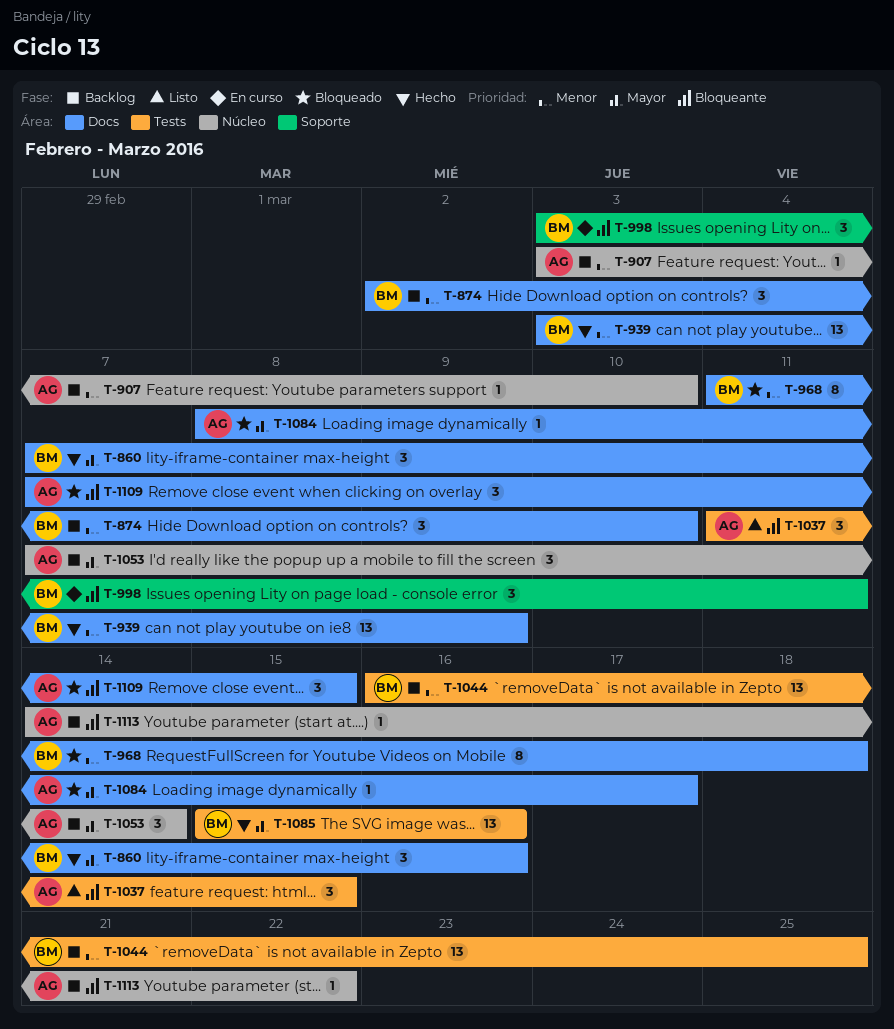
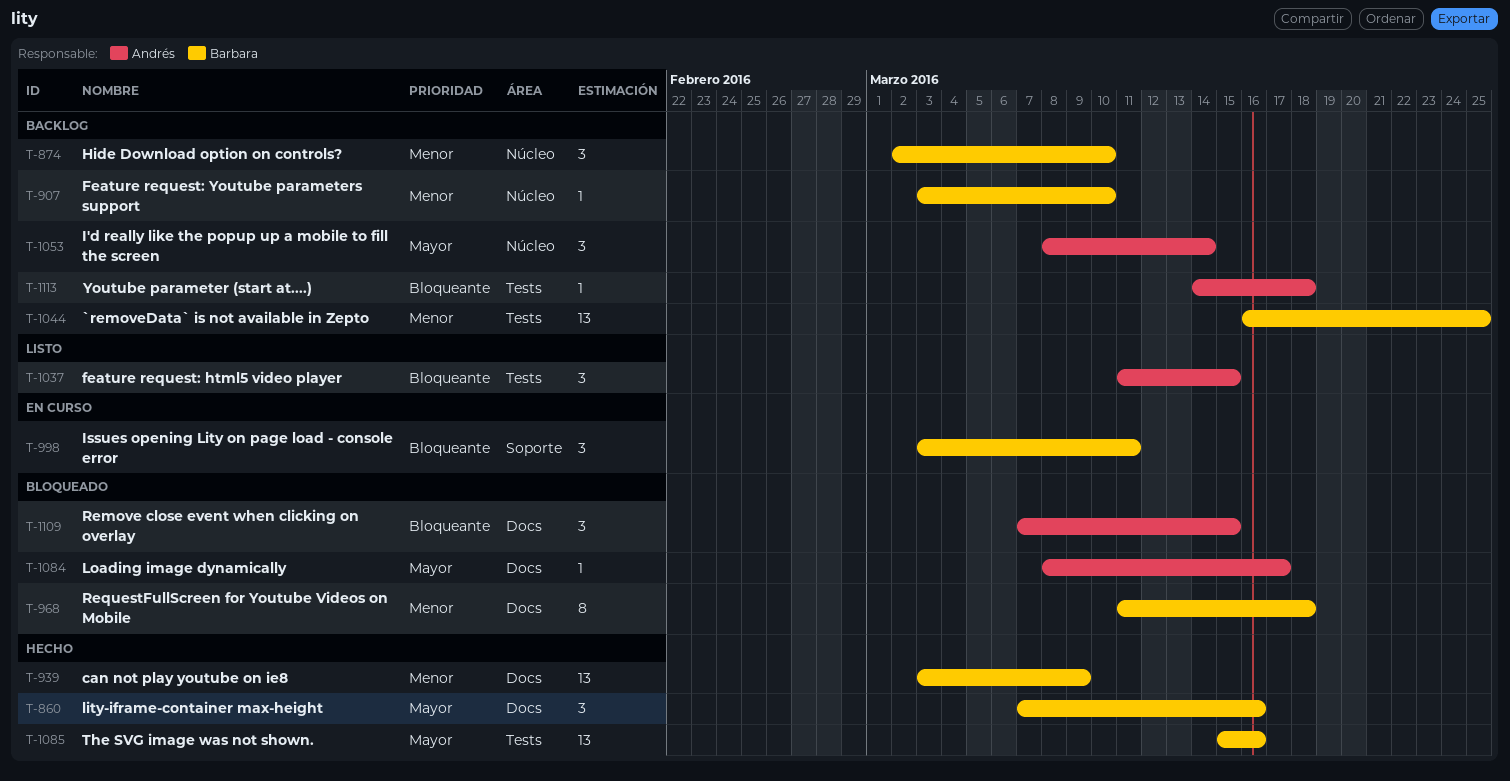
T-874, label: Docs -> Núcleo
T-907, owner: Andrés -> Barbara
T-1053, start: Mar 7 -> Mar 8
T-1113, label: Núcleo -> Tests
T-1113, due: Mar 22 -> Mar 18

